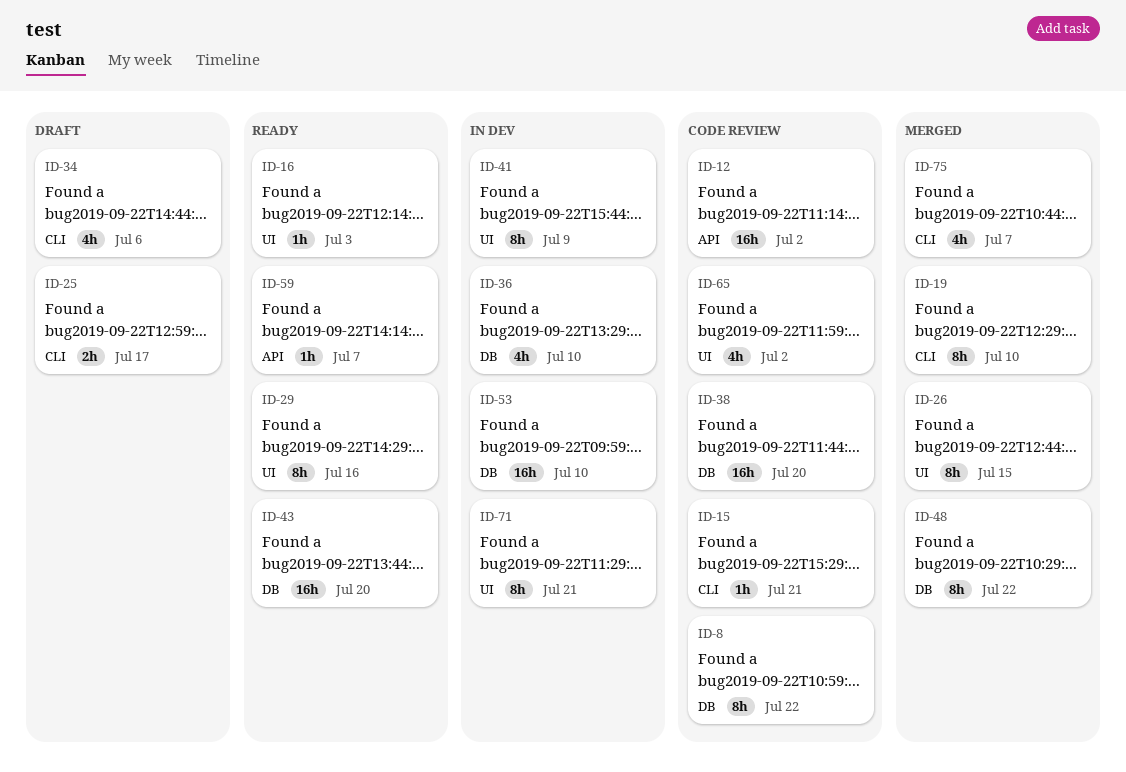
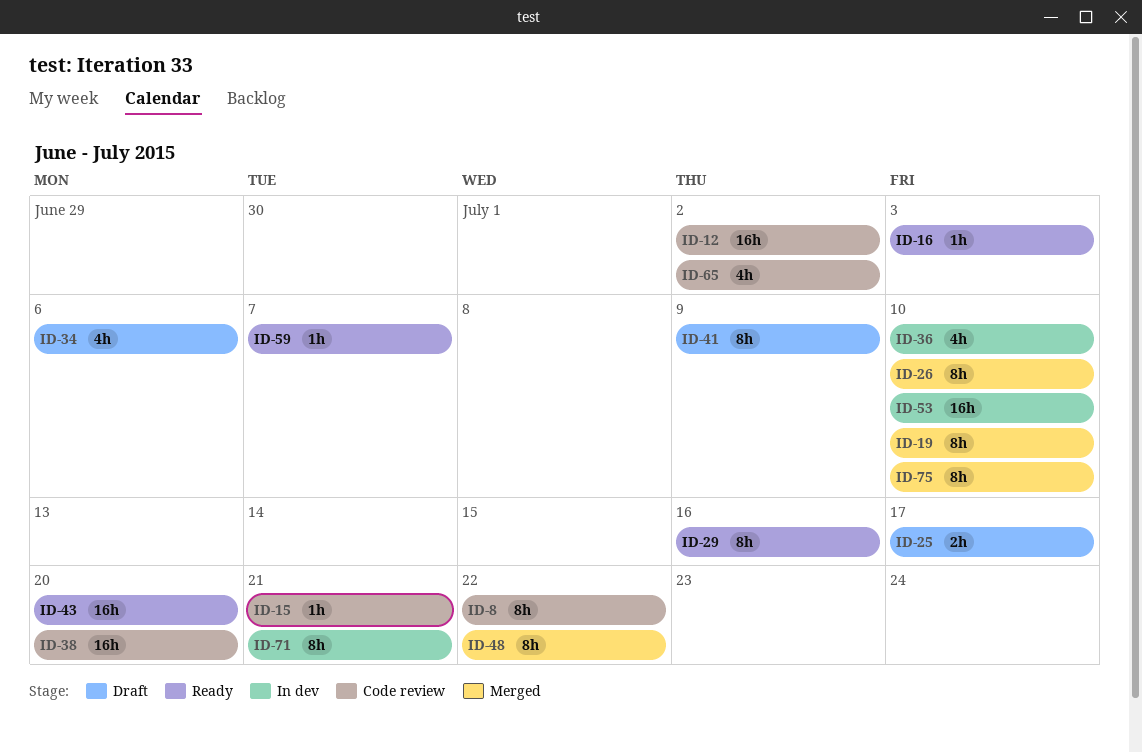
ID-26, due: Jul 15 -> Jul 10
ID-41, status: In dev -> Draft
ID-75, estimate: 4h -> 8h
ID-75, due: Jul 7 -> Jul 10

